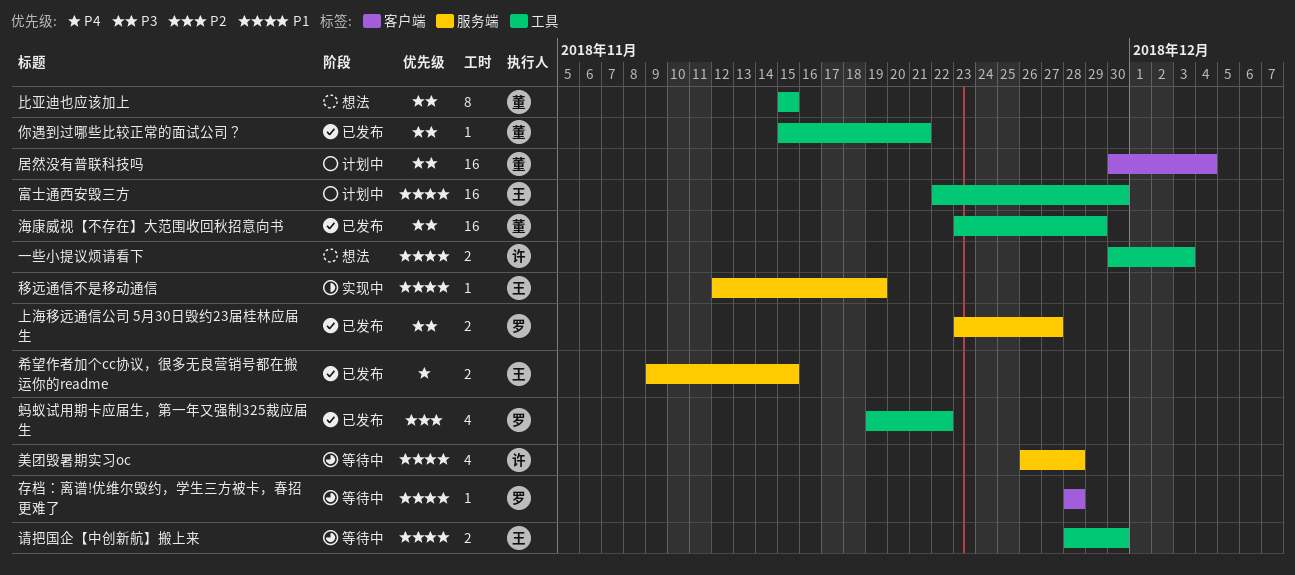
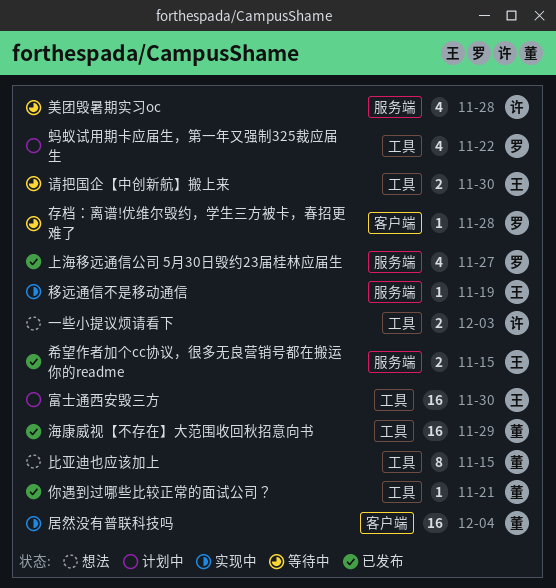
上海移远通信公司 5月30日毁约23届桂林应届生, estimate: 2 -> 4
居然没有普联科技吗, status: 计划中 -> 实现中
蚂蚁试用期卡应届生，第一年又强制325裁应届生, status: 已发布 -> 计划中

